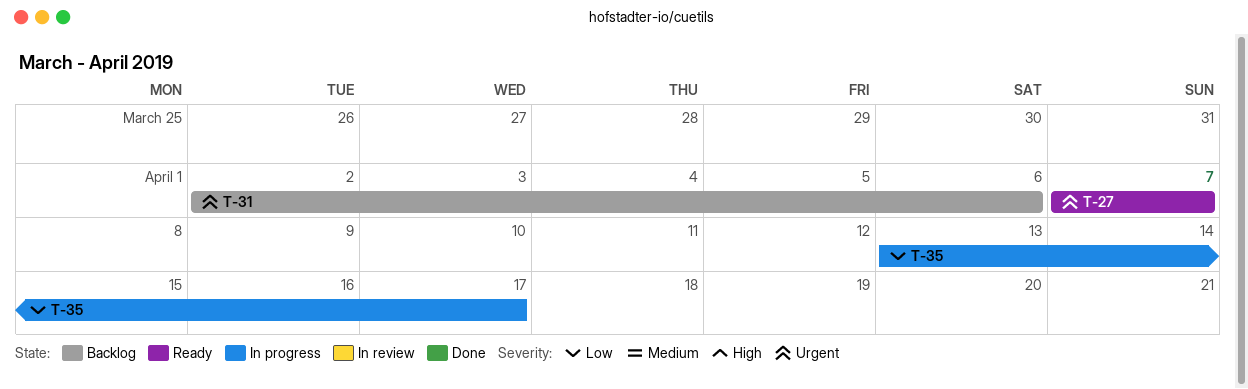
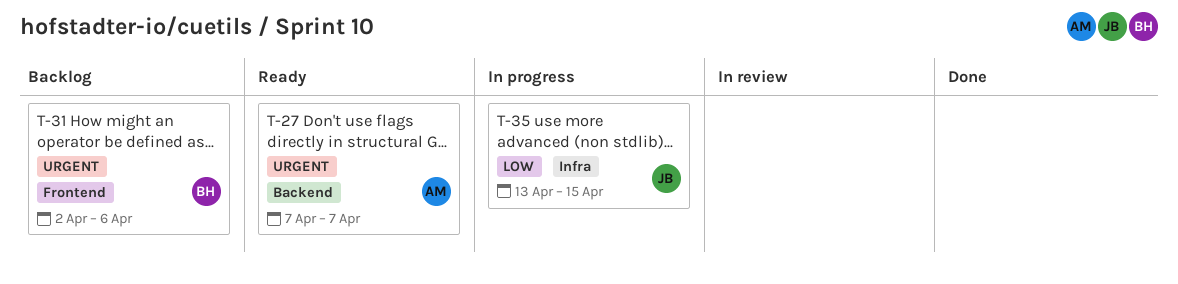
T-35, due: Apr 17 -> Apr 15

